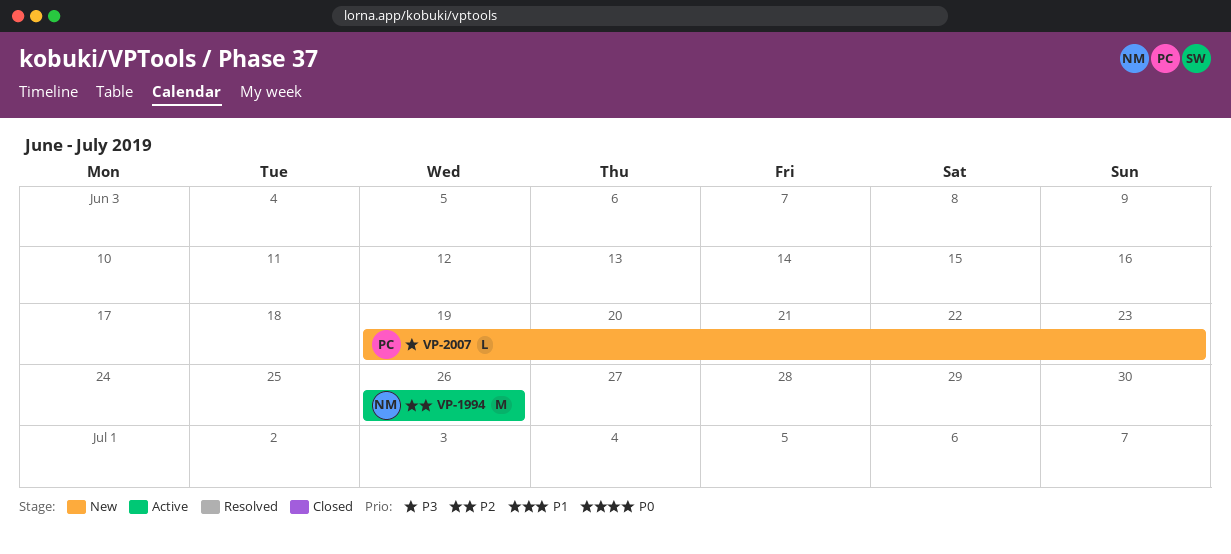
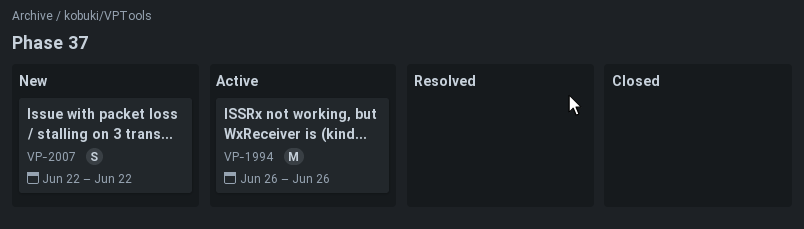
VP-2007, estimate: L -> S
VP-2007, start: Jun 19 -> Jun 22
VP-2007, due: Jun 23 -> Jun 22

